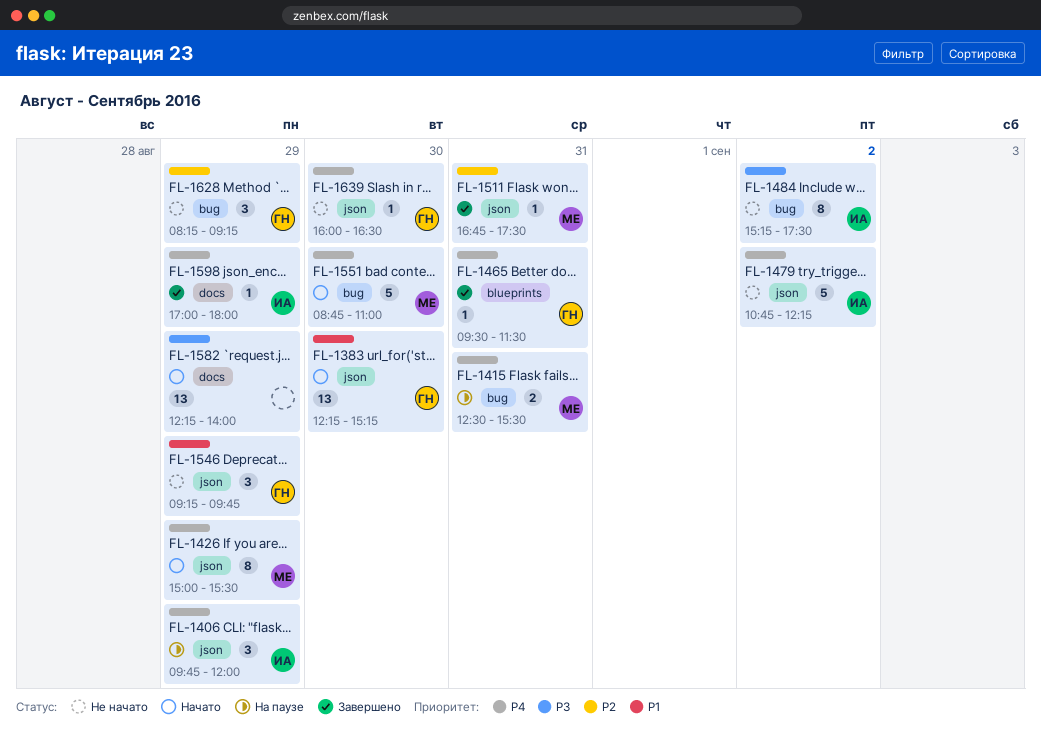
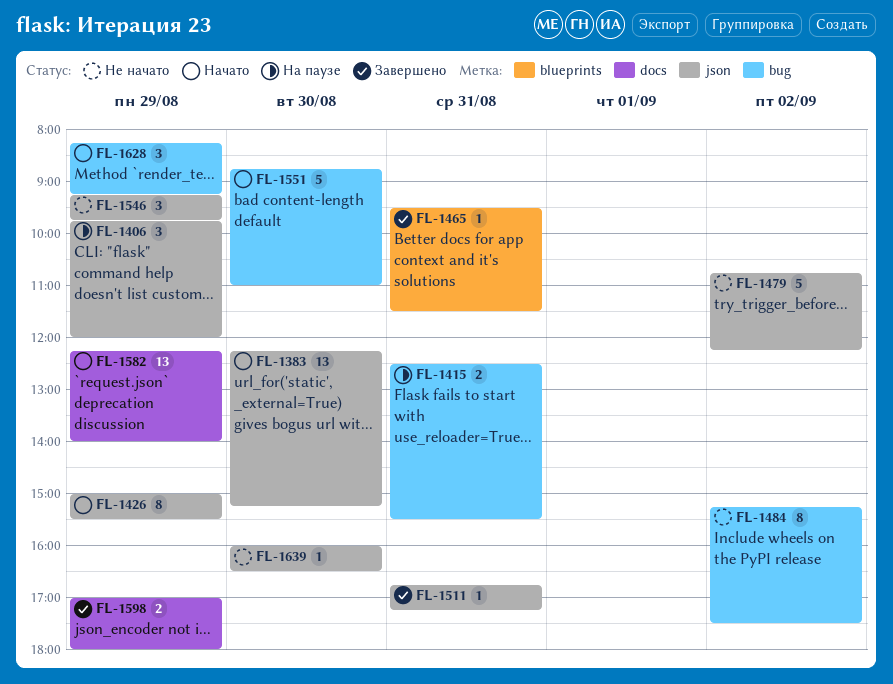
FL-1511, ends: 17:30 -> 17:15
FL-1598, estimate: 1 -> 2
FL-1628, status: Не начато -> Начато

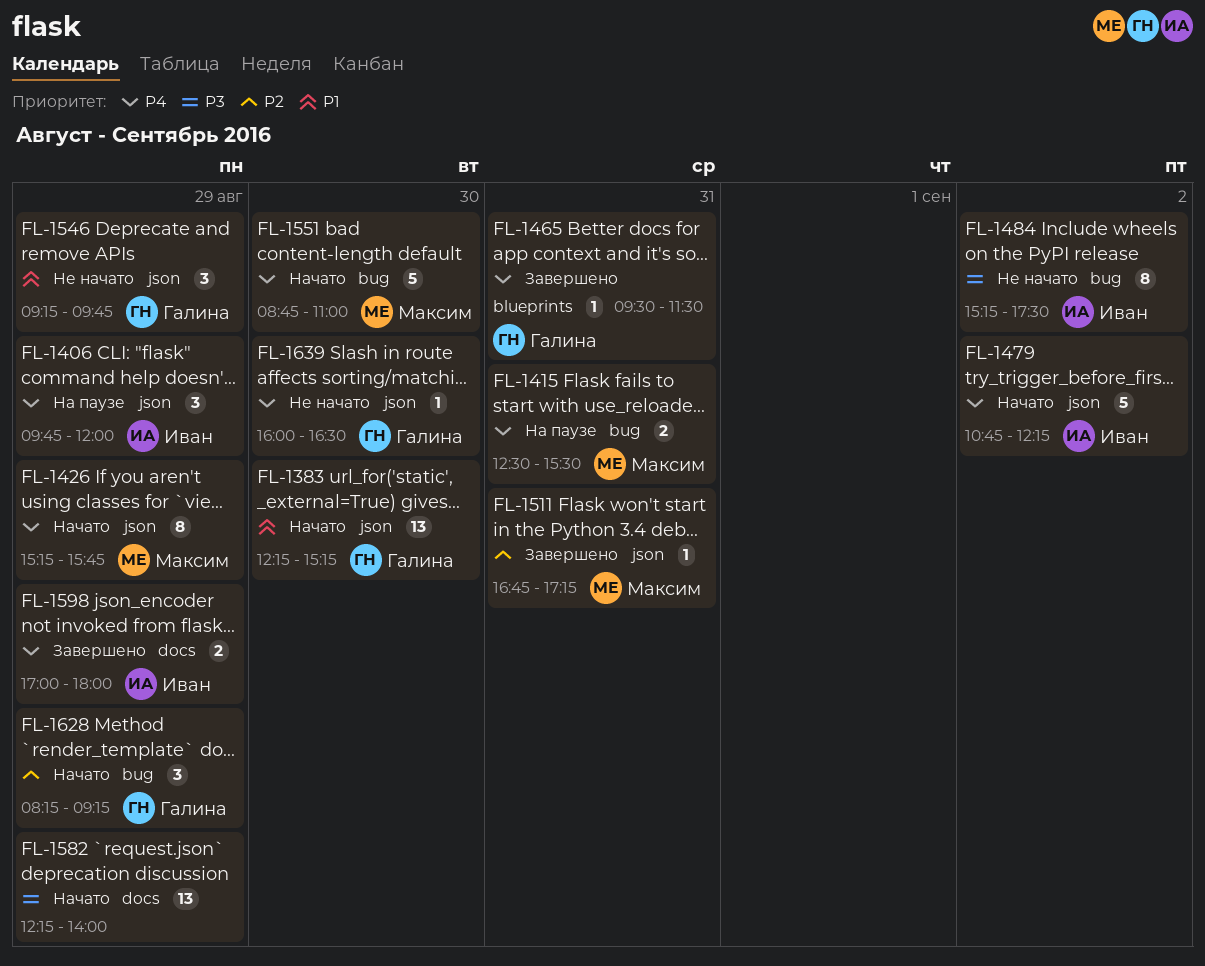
FL-1426, begins: 15:00 -> 15:15
FL-1426, ends: 15:30 -> 15:45
FL-1479, status: Не начато -> Начато

